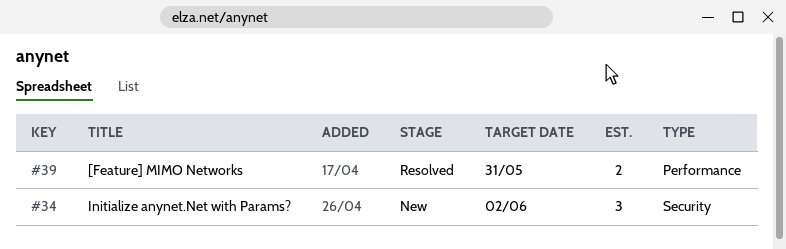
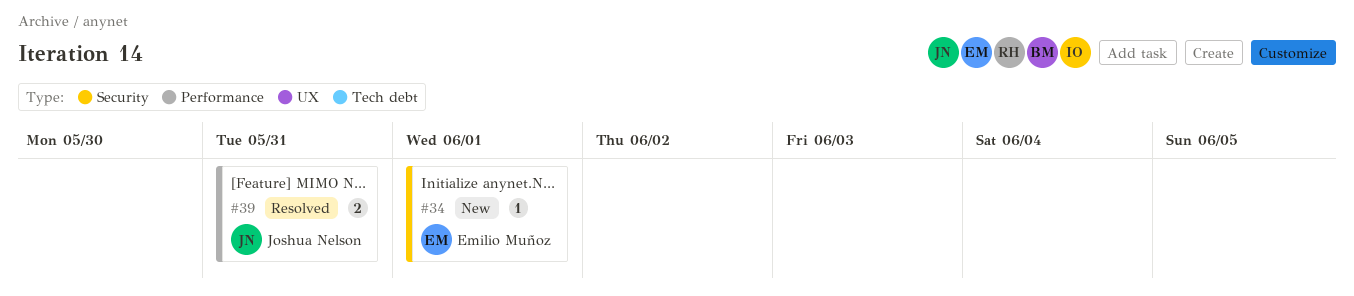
#34, estimate: 3 -> 1
#34, due: Jun 2 -> Jun 1

